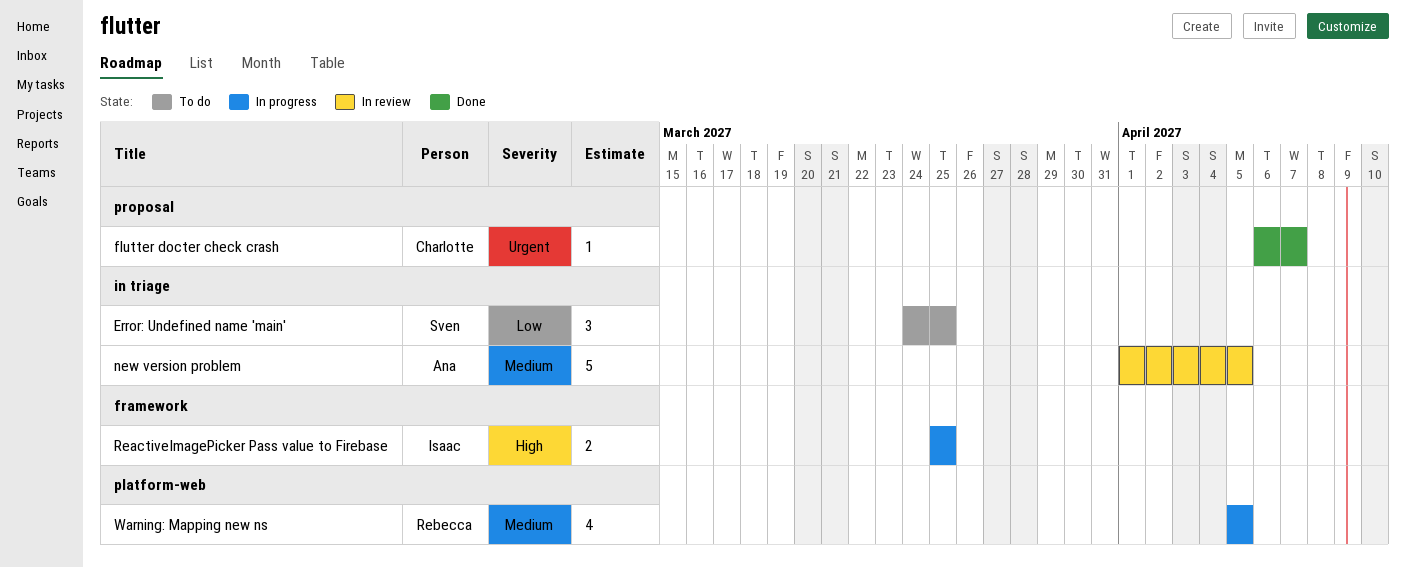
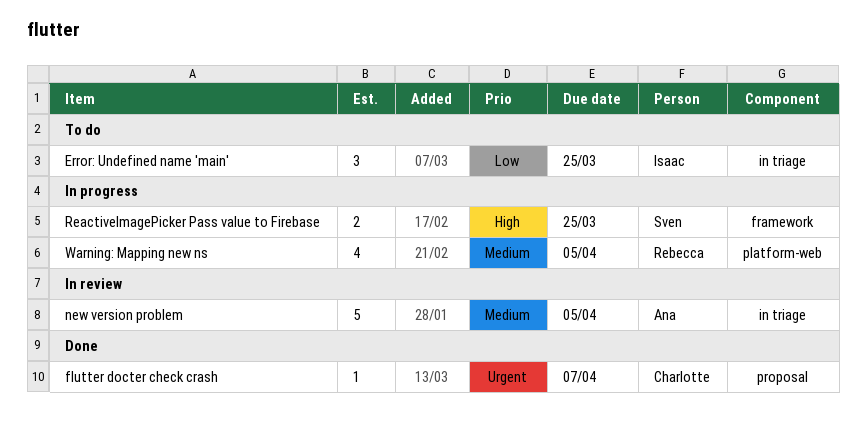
Error: Undefined name 'main', owner: Sven -> Isaac
ReactiveImagePicker Pass value to Firebase, owner: Isaac -> Sven

